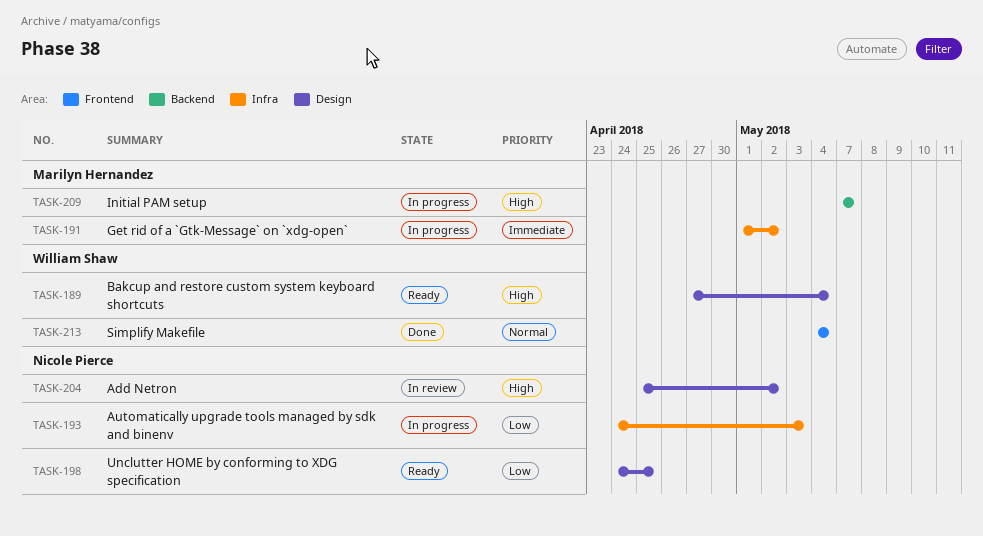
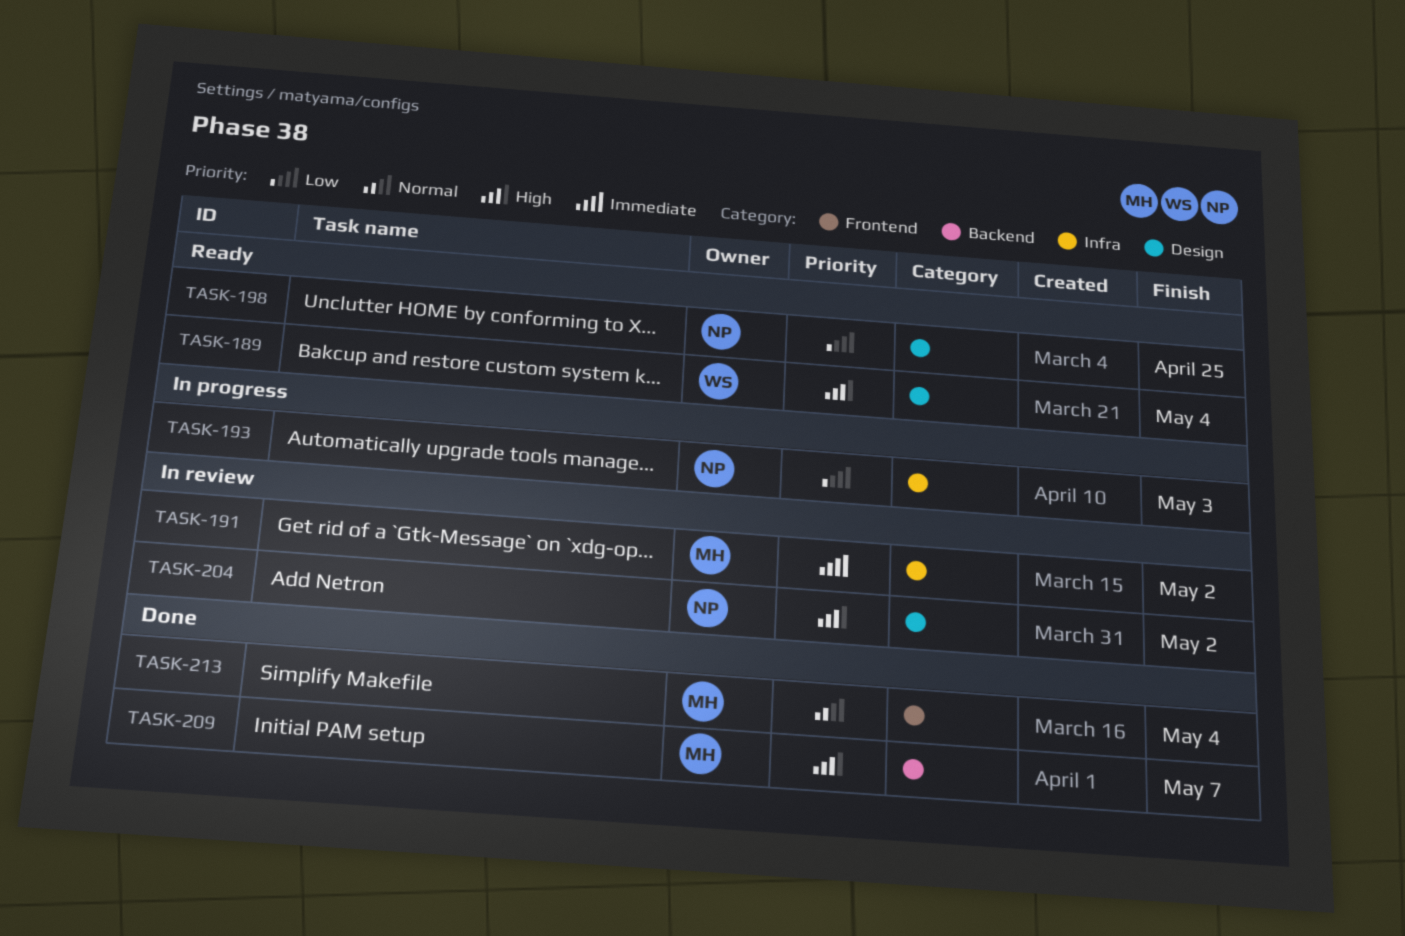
TASK-191, status: In progress -> In review
TASK-209, status: In progress -> Done
TASK-213, owner: William Shaw -> Marilyn Hernandez

